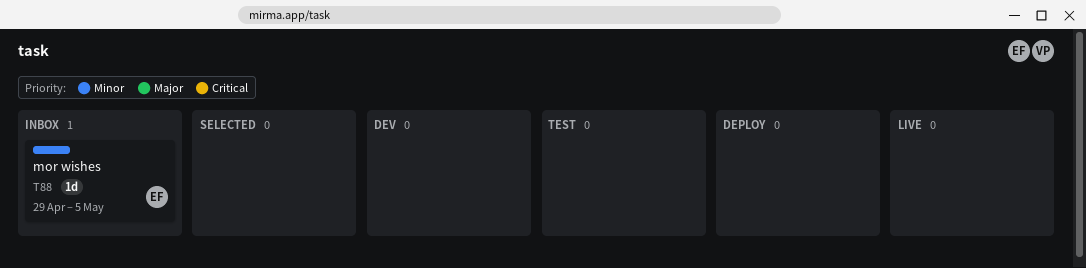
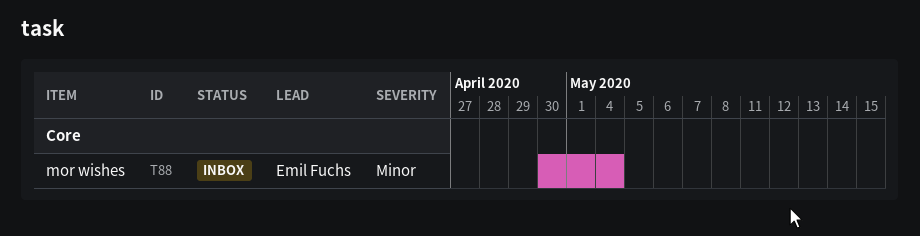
T88, start: Apr 29 -> Apr 30
T88, due: May 5 -> May 4

